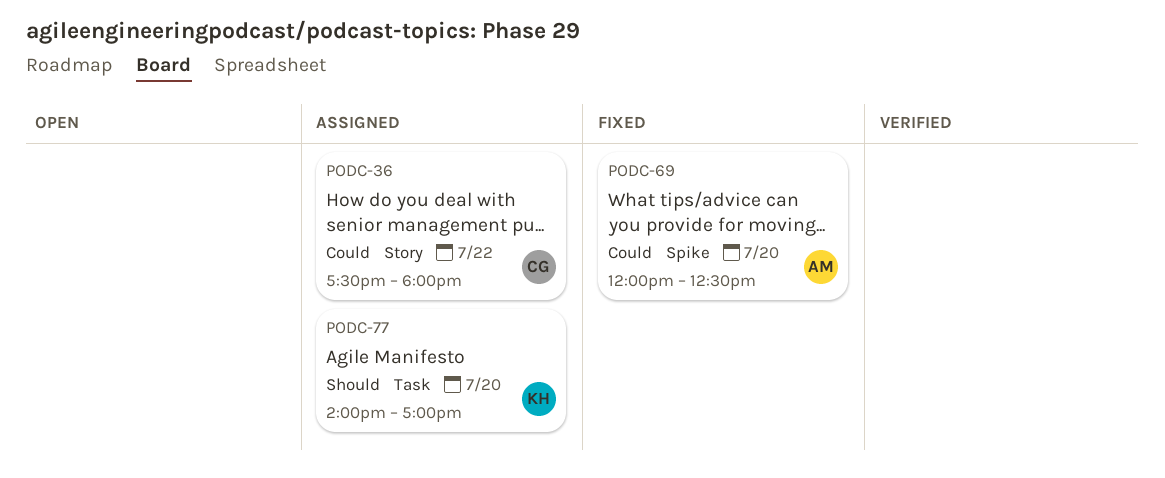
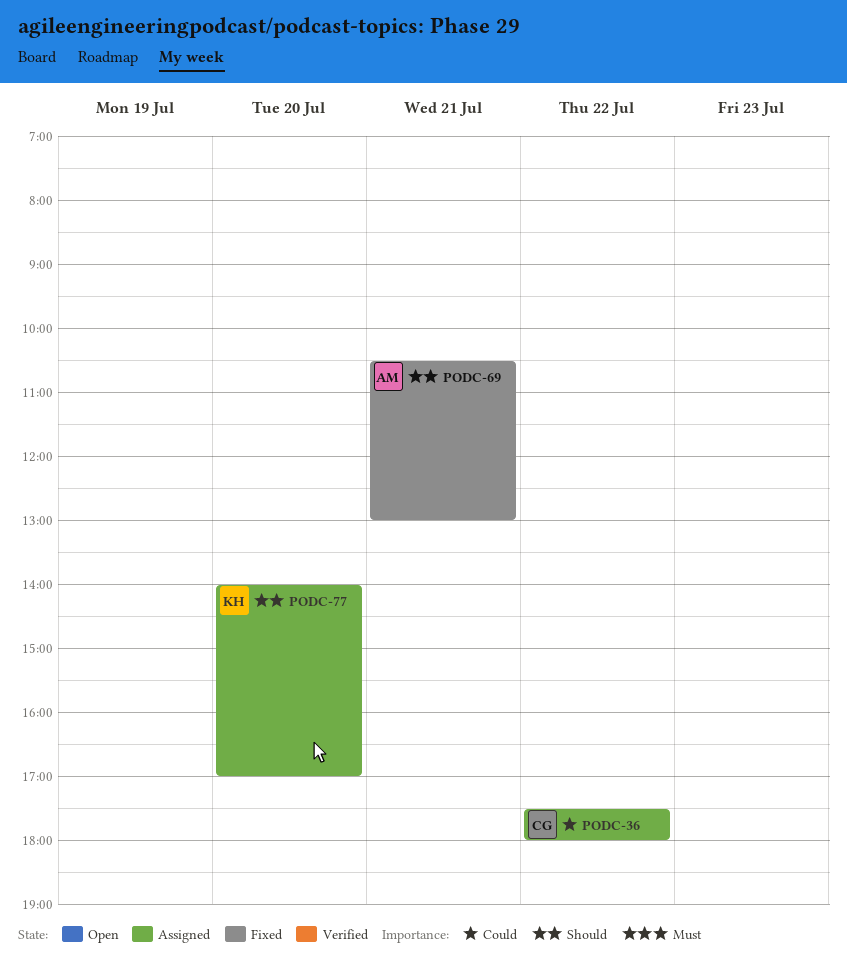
PODC-69, priority: Could -> Should
PODC-69, day: Jul 20 -> Jul 21
PODC-69, begins: 12:00 -> 10:30
PODC-69, ends: 12:30 -> 13:00

